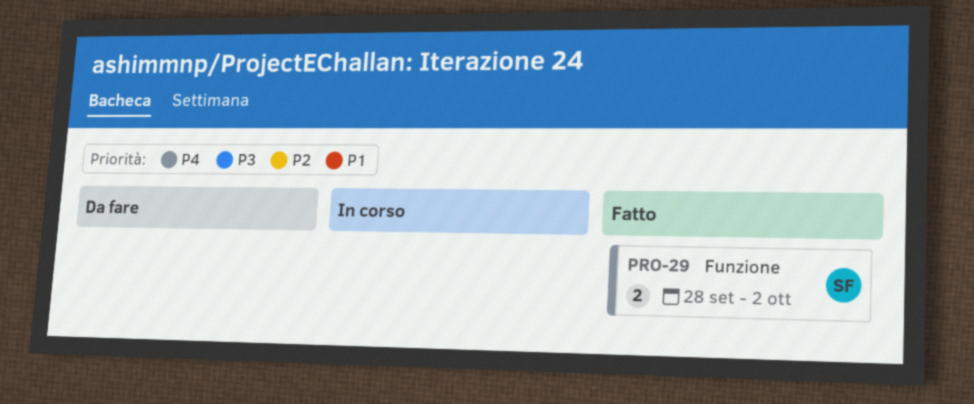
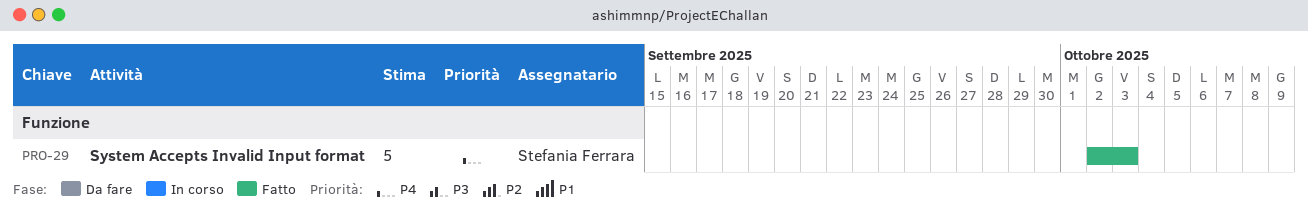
PRO-29, estimate: 2 -> 5
PRO-29, start: Sep 28 -> Oct 2
PRO-29, due: Oct 2 -> Oct 3

